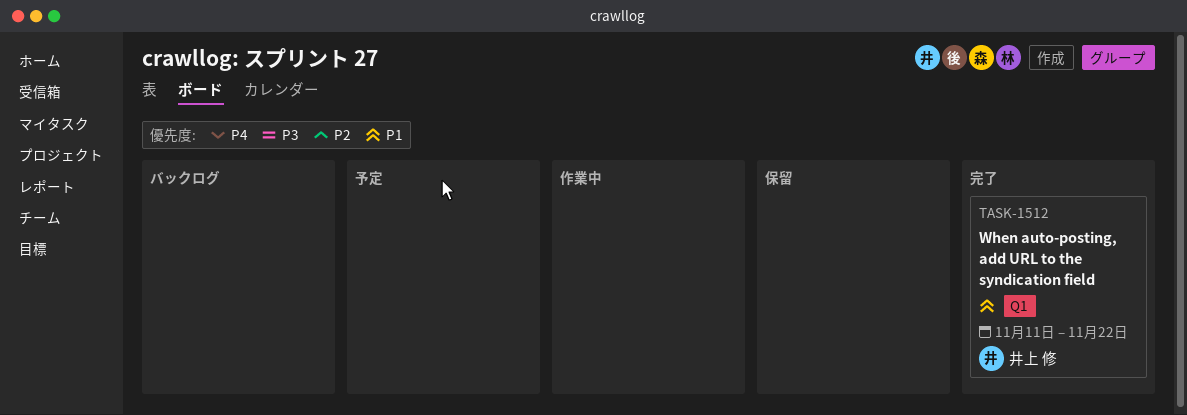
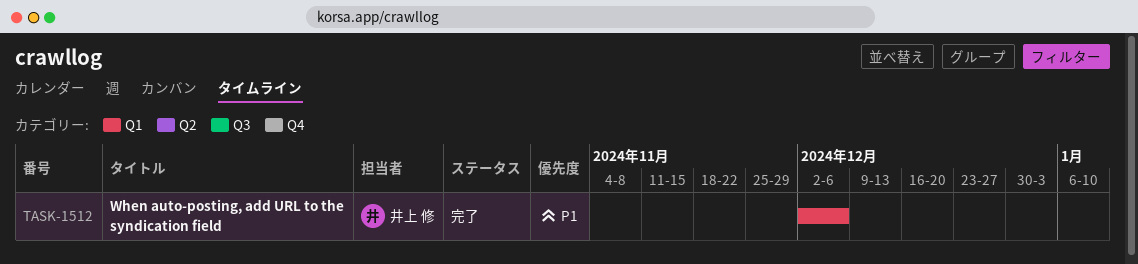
TASK-1512, start: Nov 11 -> Dec 2
TASK-1512, due: Nov 22 -> Dec 6

